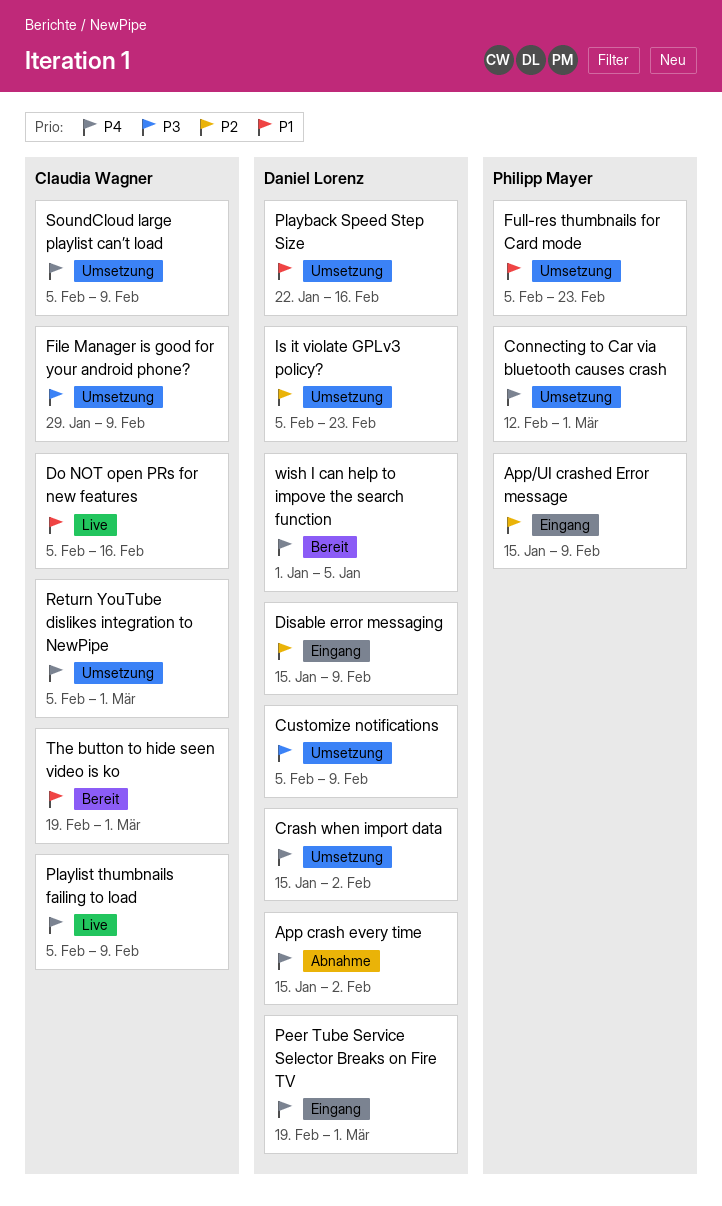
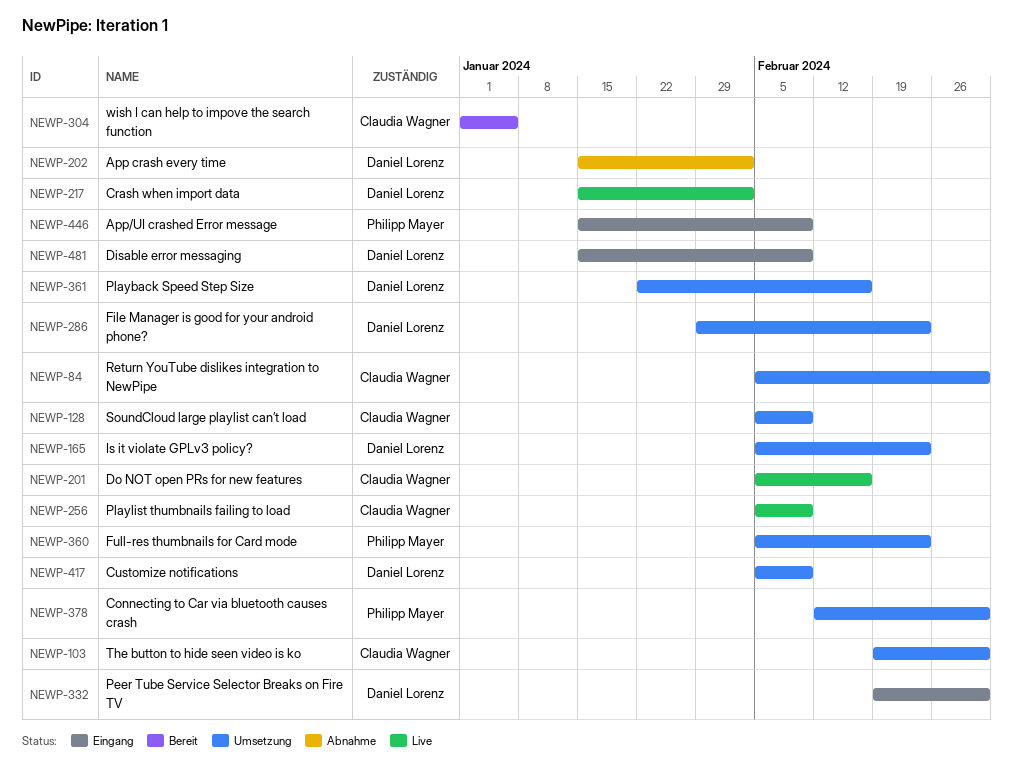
Crash when import data, status: Umsetzung -> Live
File Manager is good for your android phone?, owner: Claudia Wagner -> Daniel Lorenz
File Manager is good for your android phone?, due: Feb 9 -> Feb 23
The button to hide seen video is ko, status: Bereit -> Umsetzung
wish I can help to impove the search function, owner: Daniel Lorenz -> Claudia Wagner

